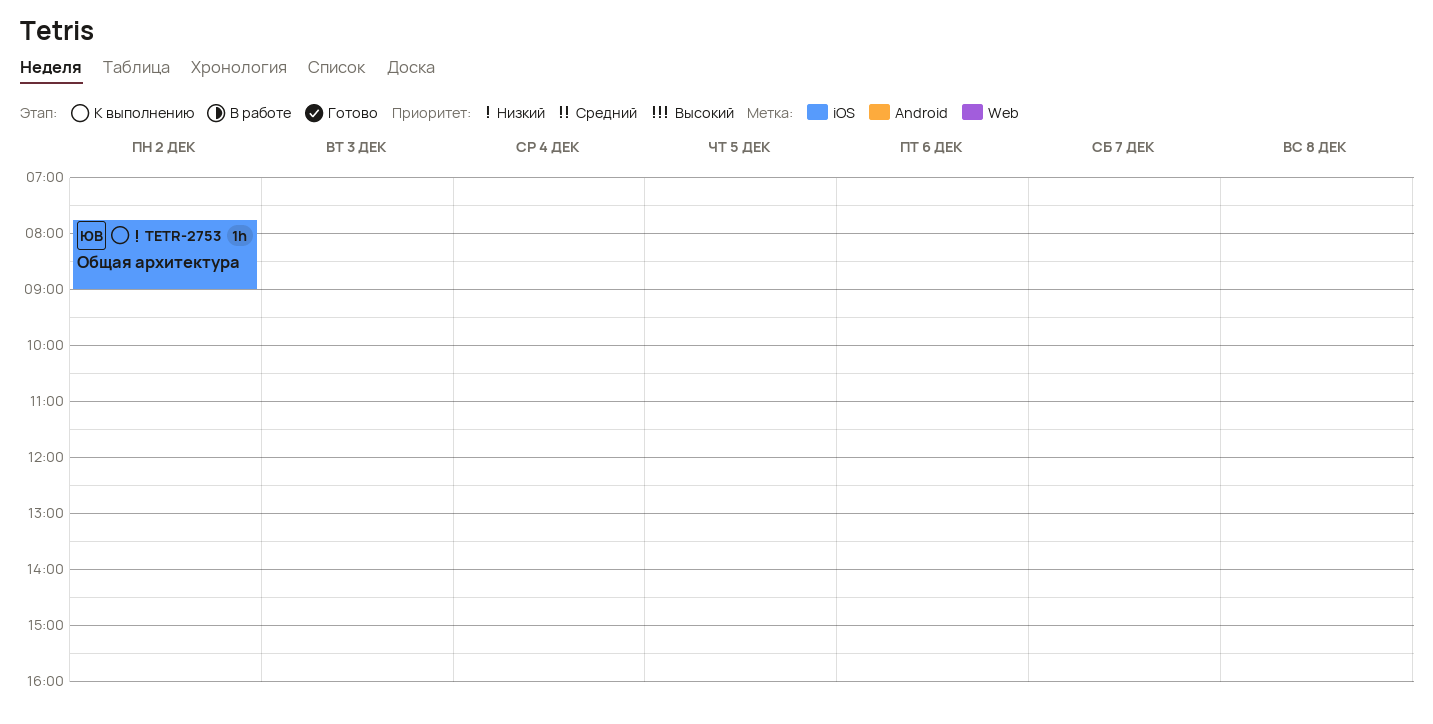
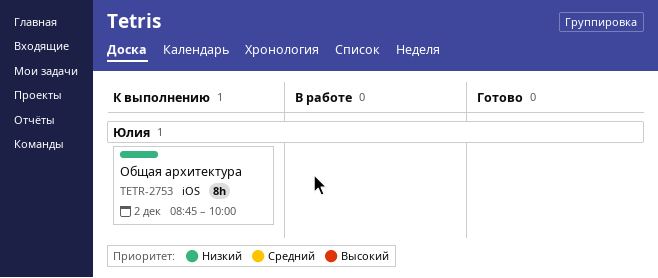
TETR-2753, estimate: 1h -> 8h
TETR-2753, begins: 07:45 -> 08:45
TETR-2753, ends: 09:00 -> 10:00

